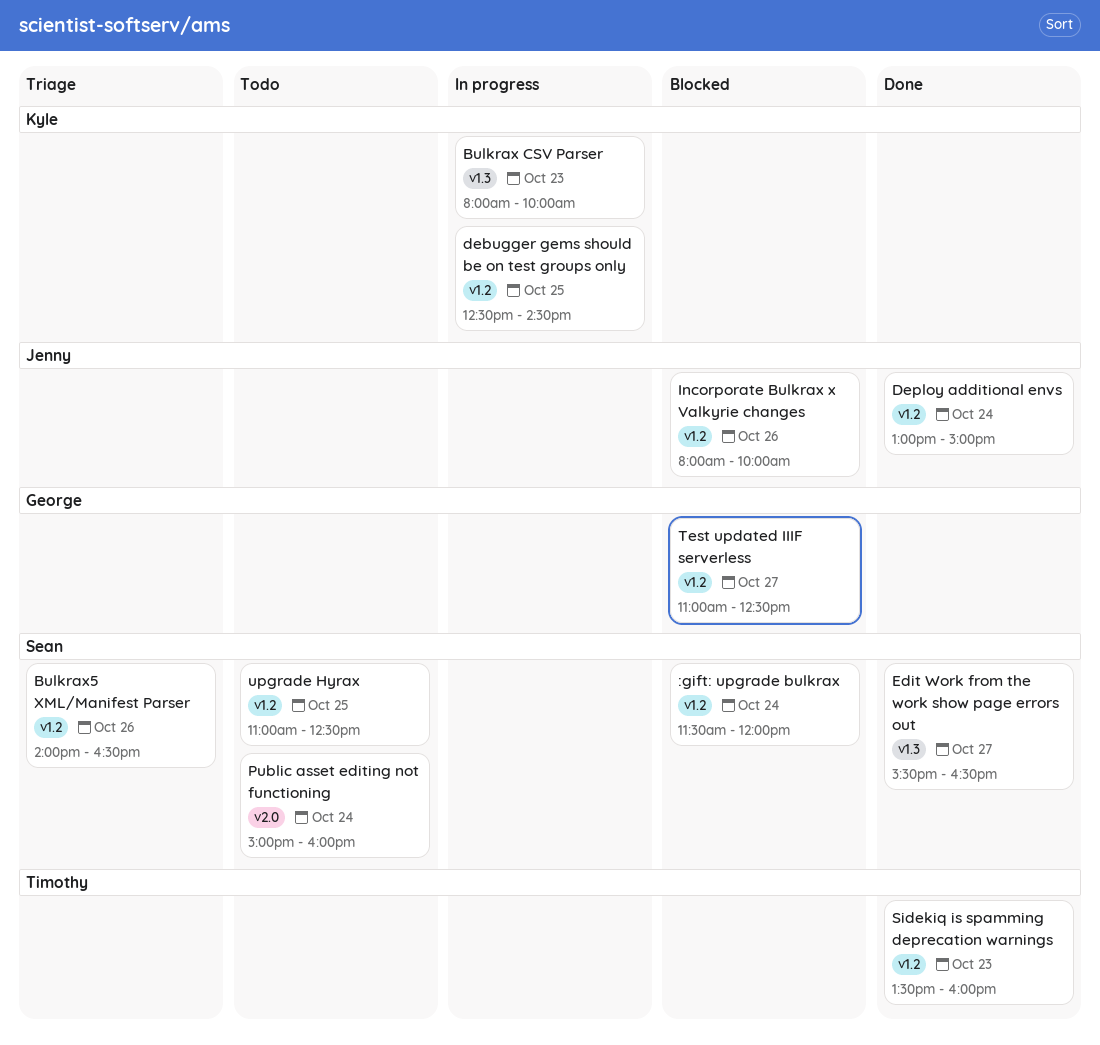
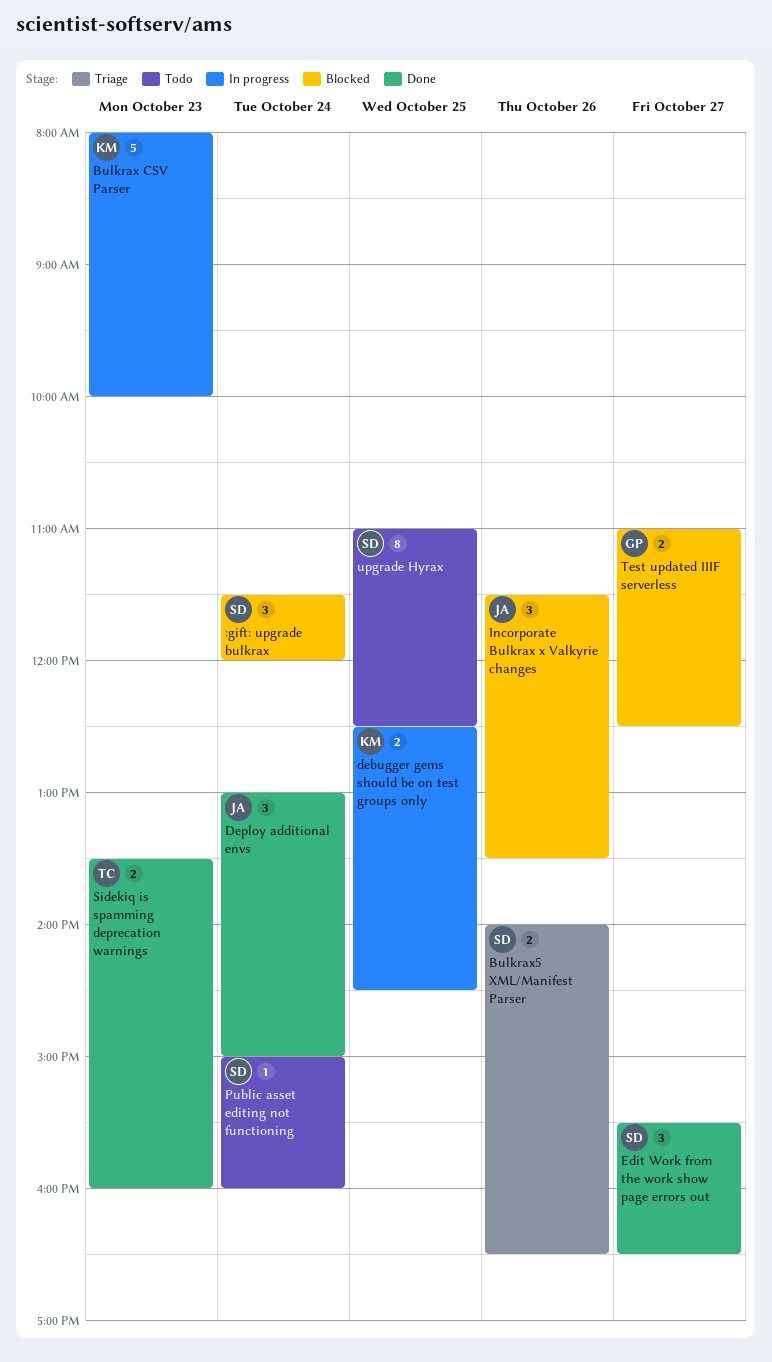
Incorporate Bulkrax x Valkyrie changes, begins: 08:00 -> 11:30
Incorporate Bulkrax x Valkyrie changes, ends: 10:00 -> 13:30

